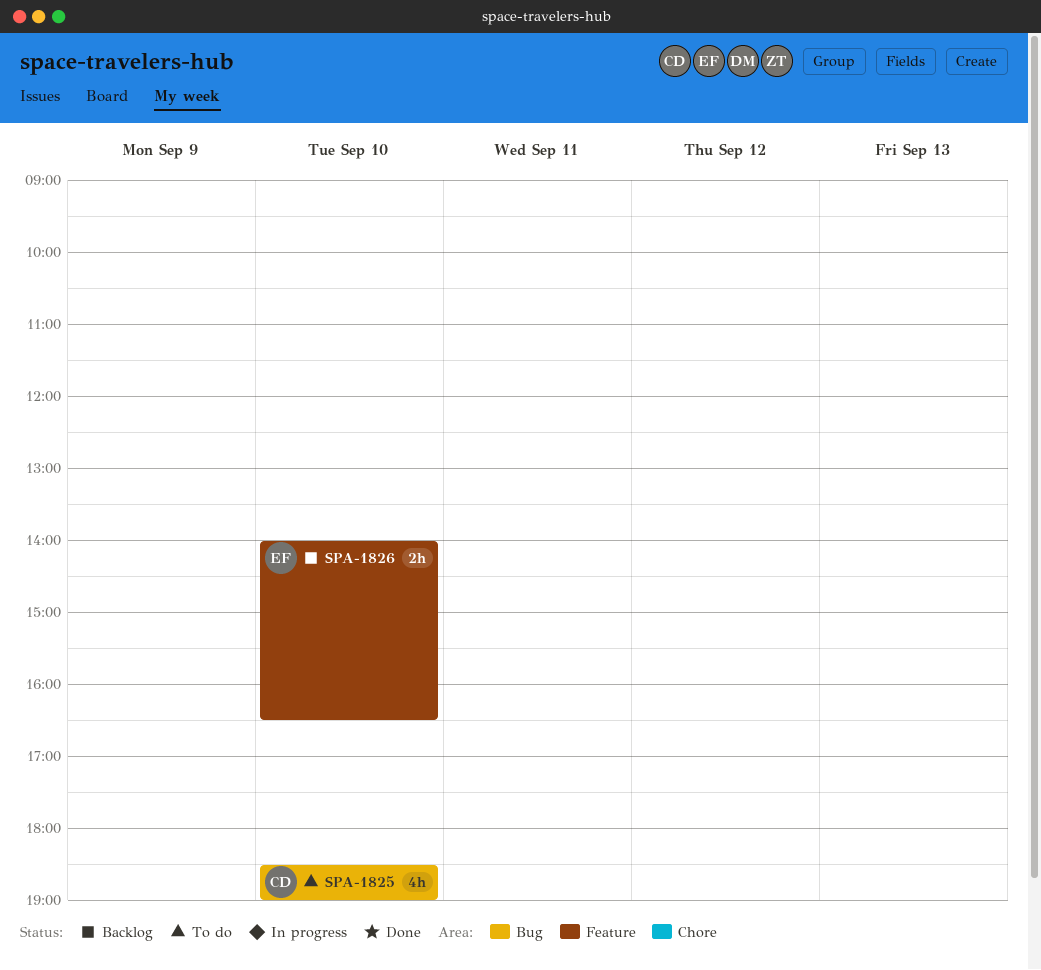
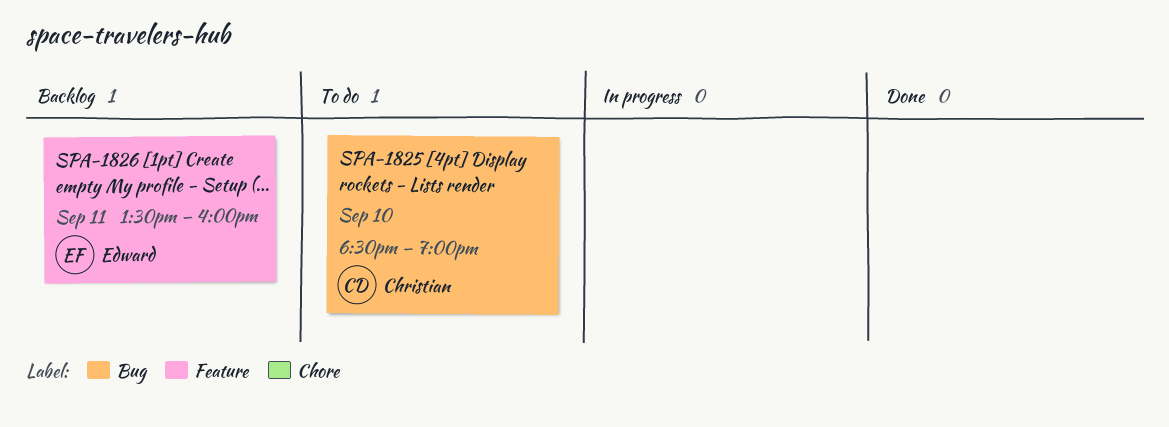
SPA-1826, day: Sep 10 -> Sep 11
SPA-1826, begins: 14:00 -> 13:30
SPA-1826, ends: 16:30 -> 16:00

